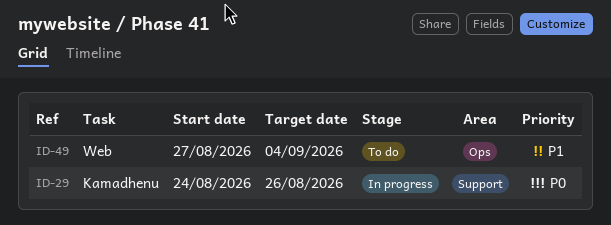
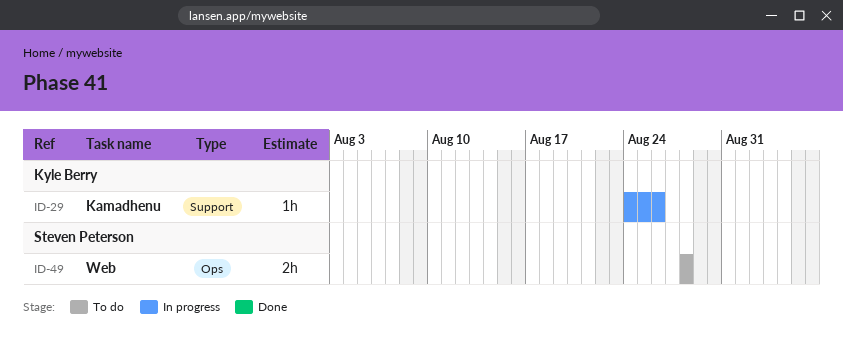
ID-49, start: Aug 27 -> Aug 28
ID-49, due: Sep 4 -> Aug 28

